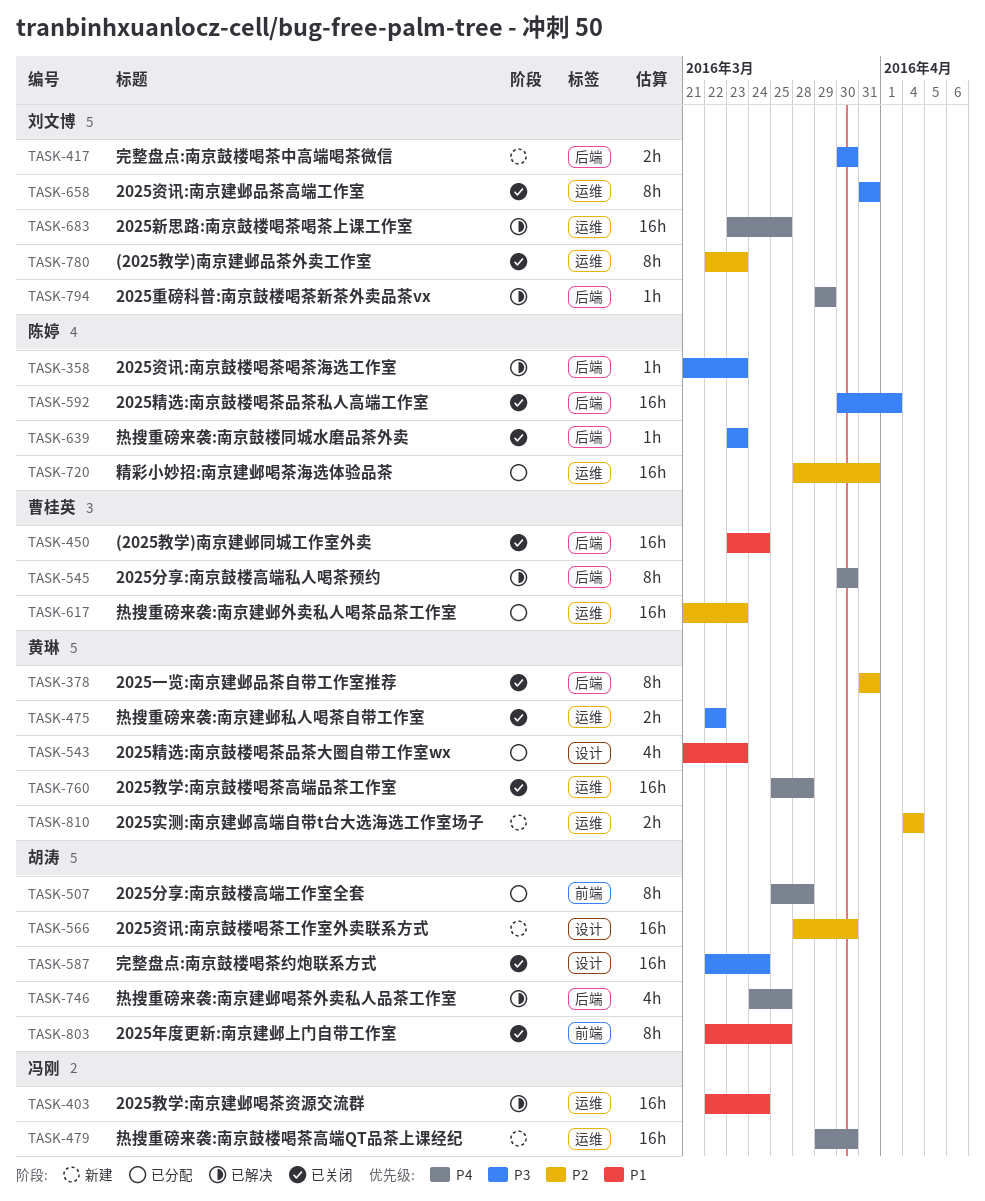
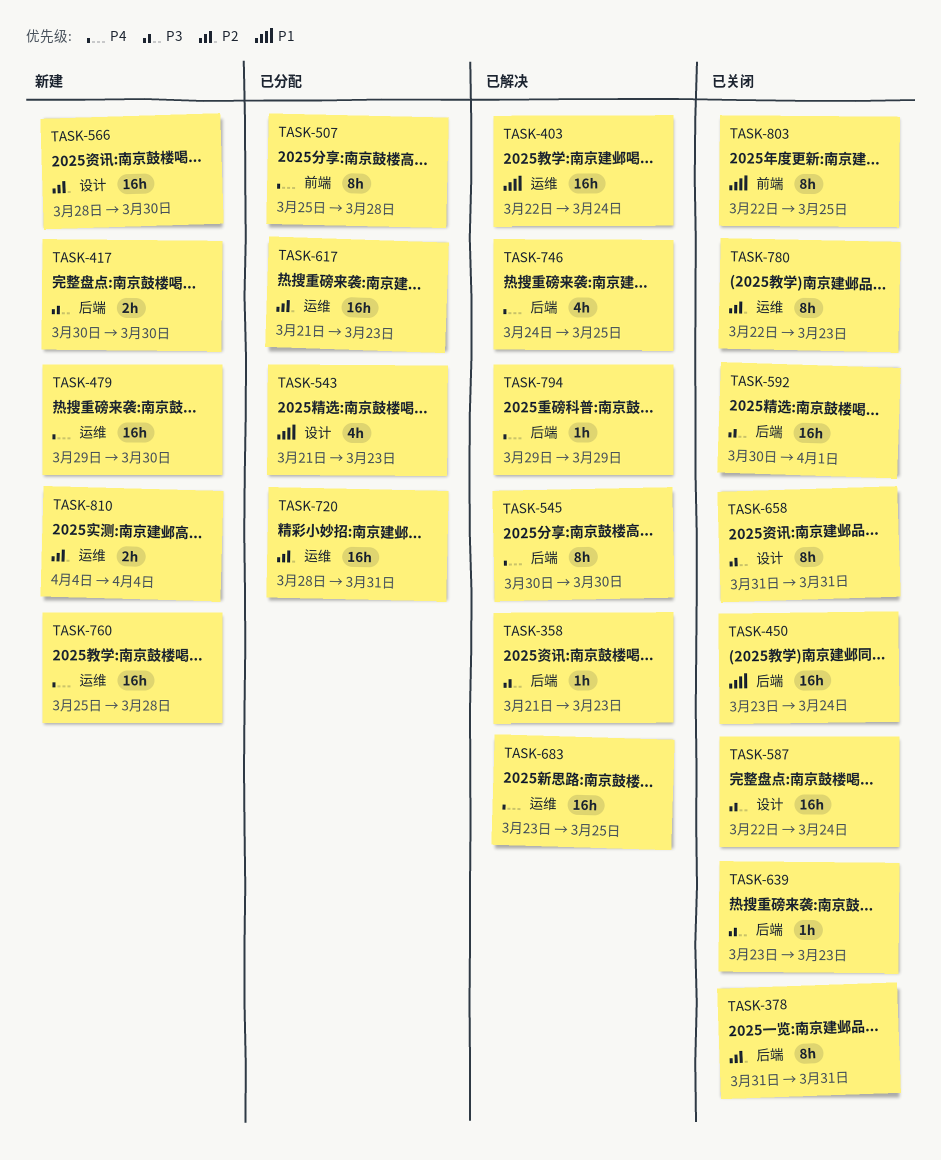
TASK-475: present -> none
TASK-658, label: 运维 -> 设计
TASK-760, status: 已关闭 -> 新建

